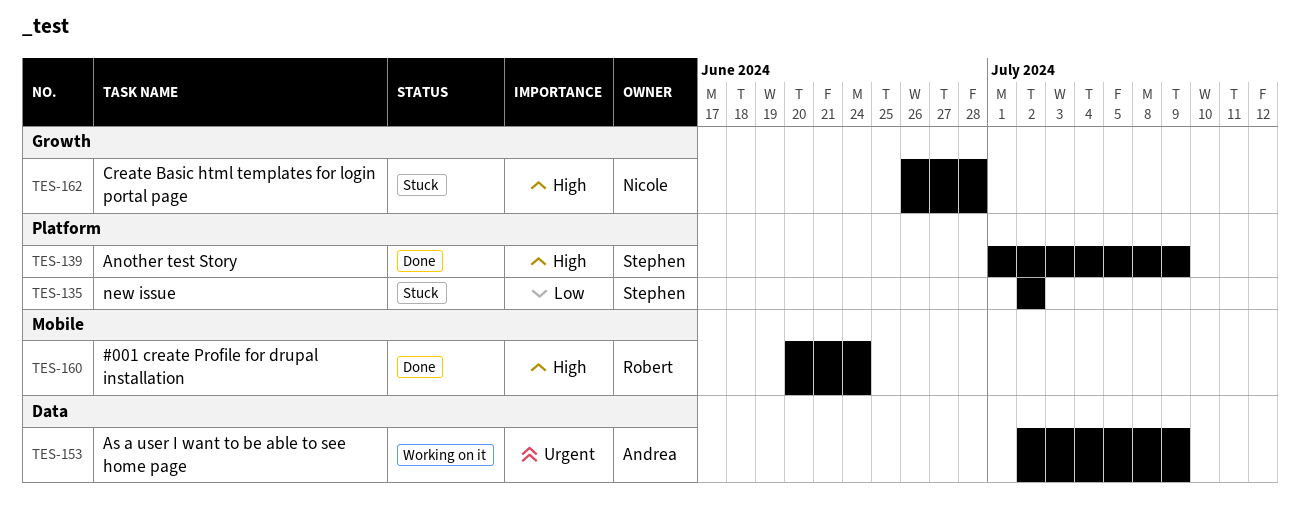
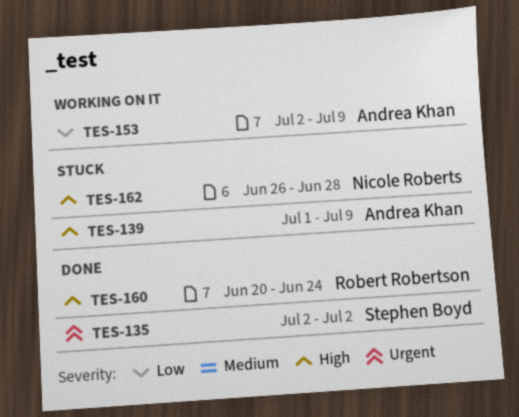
TES-135, status: Stuck -> Done
TES-135, priority: Low -> Urgent
TES-139, status: Done -> Stuck
TES-139, owner: Stephen Boyd -> Andrea Khan
TES-153, priority: Urgent -> Low

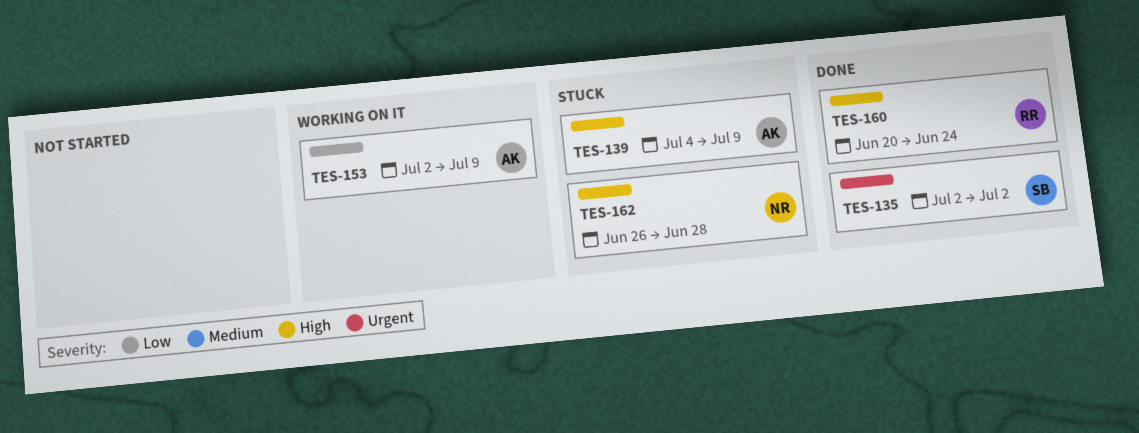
TES-139, start: Jul 1 -> Jul 4

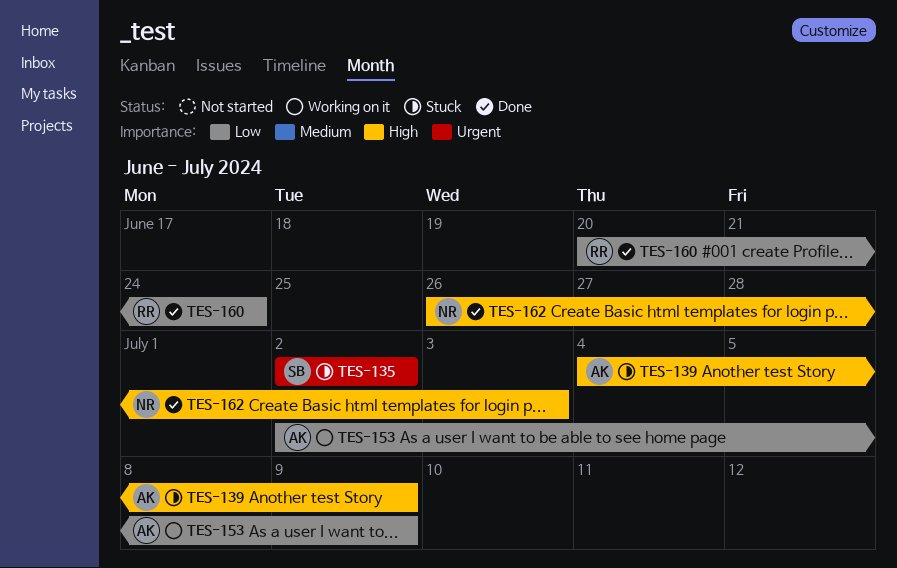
TES-135, status: Done -> Stuck
TES-160, priority: High -> Low
TES-162, status: Stuck -> Done
TES-162, due: Jun 28 -> Jul 3

